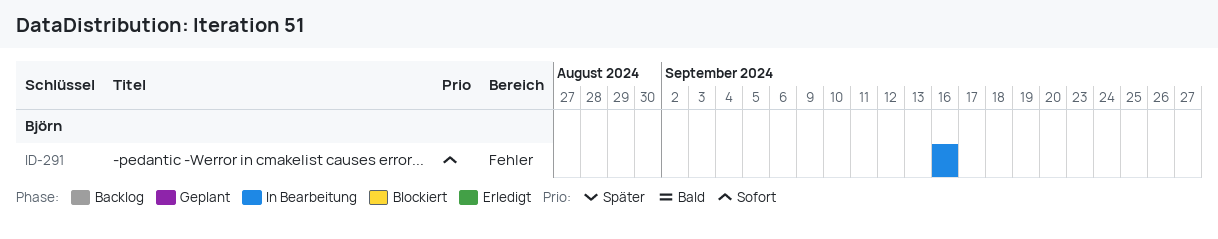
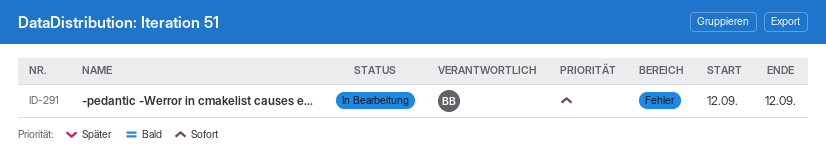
ID-291, start: Sep 16 -> Sep 12
ID-291, due: Sep 16 -> Sep 12

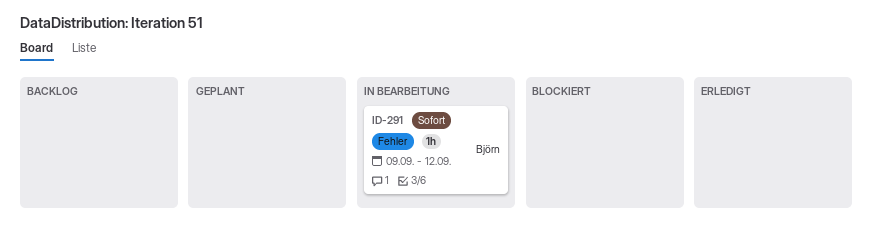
ID-291, start: Sep 12 -> Sep 9

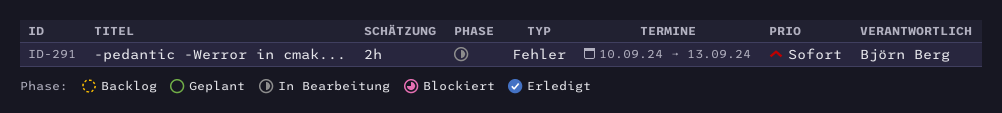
ID-291, estimate: 1h -> 2h
ID-291, start: Sep 9 -> Sep 10
ID-291, due: Sep 12 -> Sep 13

